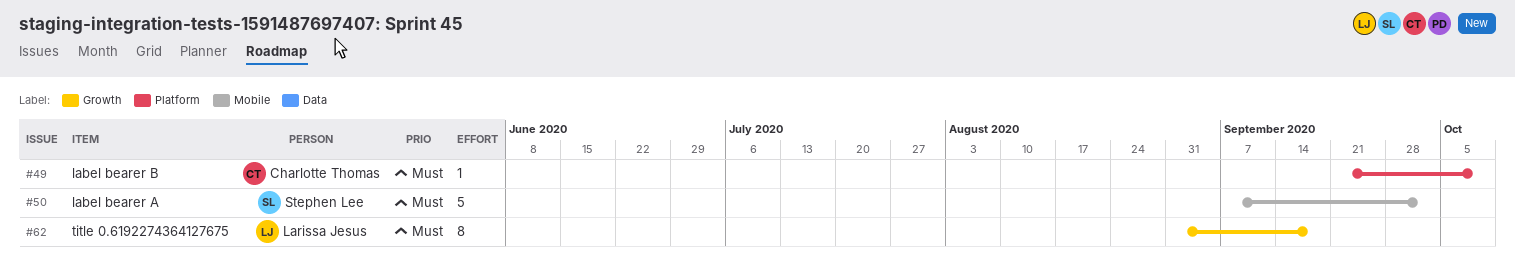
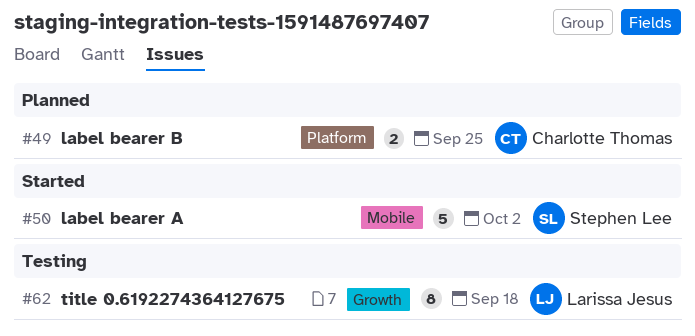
#49, estimate: 1 -> 2
#49, due: Oct 9 -> Sep 25

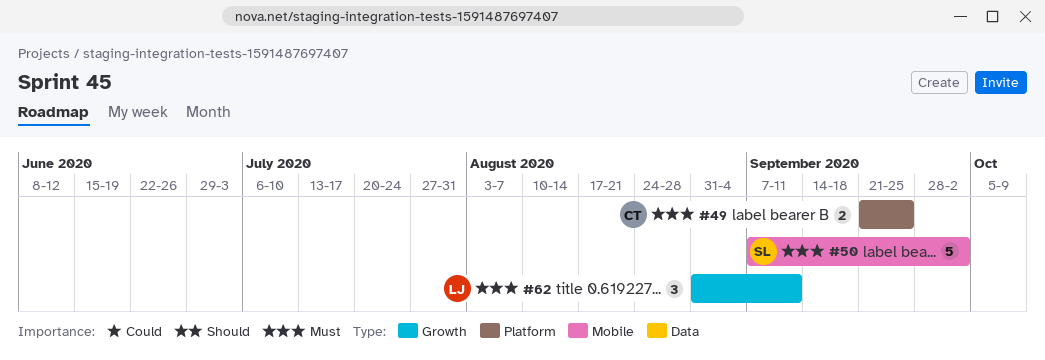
#62, estimate: 8 -> 3
#62, due: Sep 18 -> Sep 11

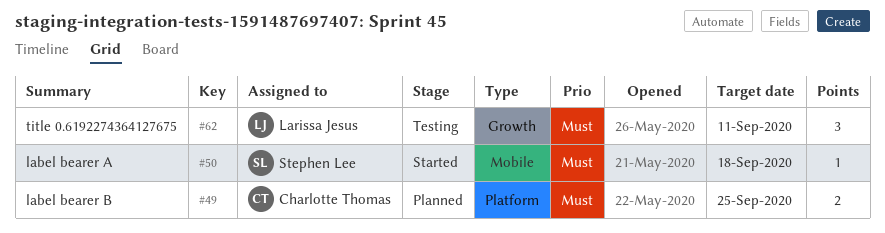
#50, estimate: 5 -> 1
#50, due: Oct 2 -> Sep 18

